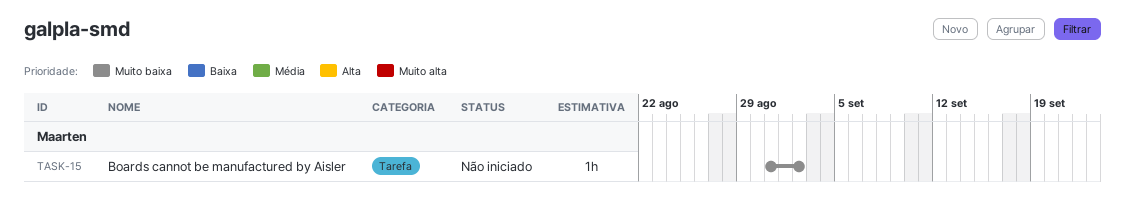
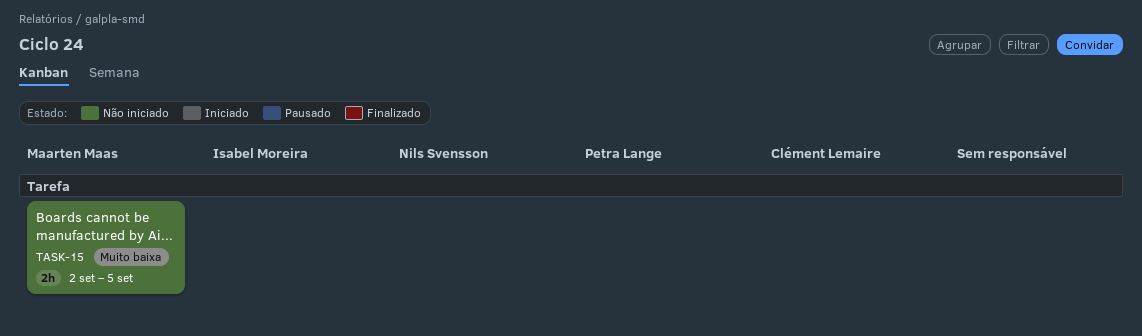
TASK-15, estimate: 1h -> 2h
TASK-15, start: Aug 31 -> Sep 2
TASK-15, due: Sep 2 -> Sep 5

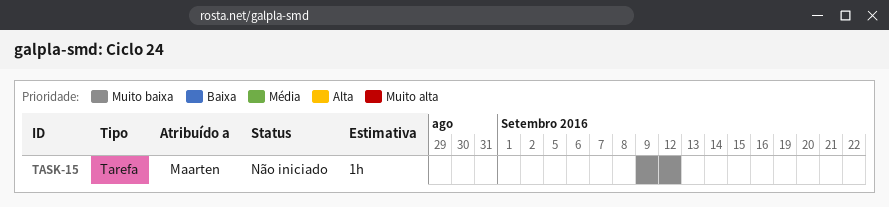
TASK-15, estimate: 2h -> 1h
TASK-15, start: Sep 2 -> Sep 9
TASK-15, due: Sep 5 -> Sep 12

